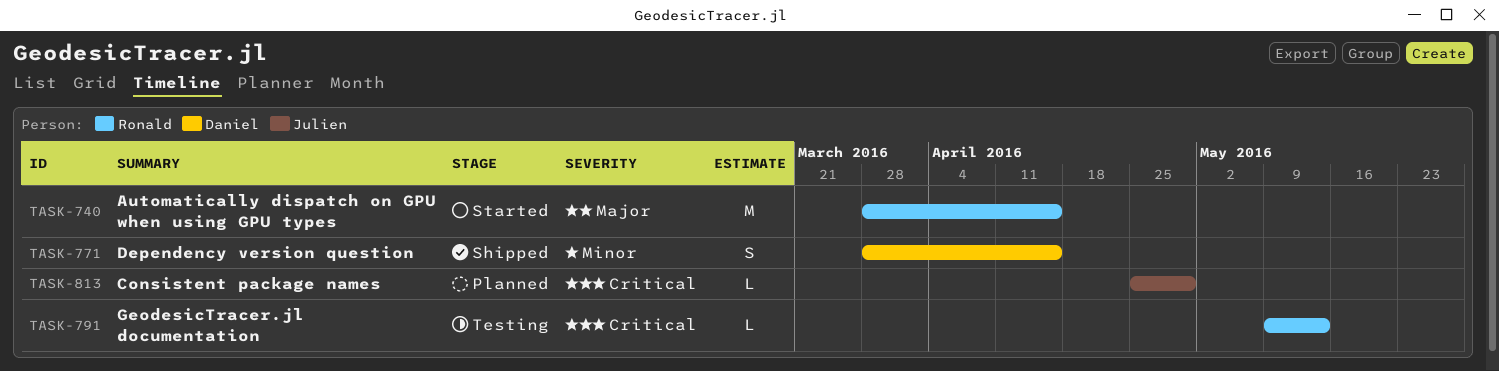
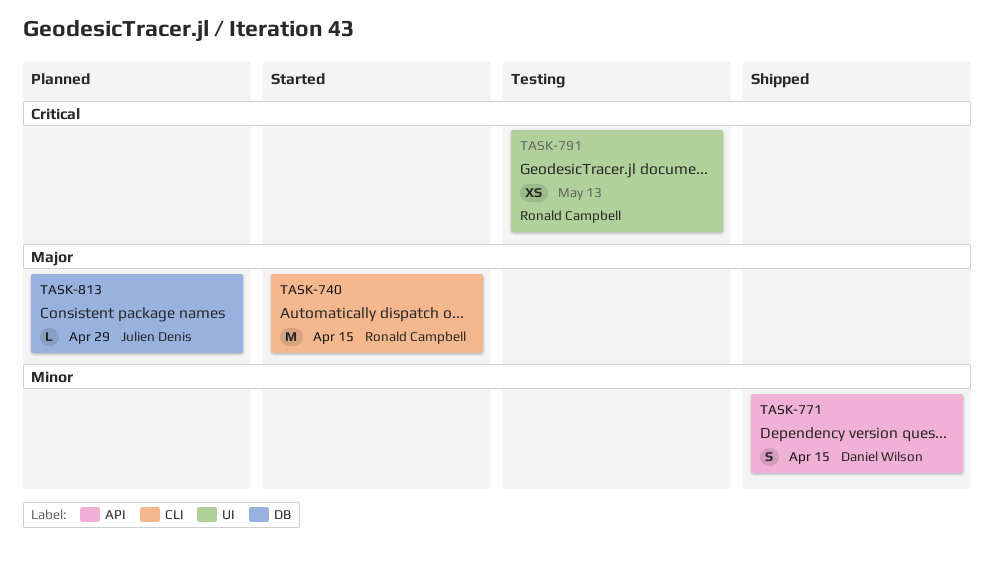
TASK-791, estimate: L -> XS
TASK-813, priority: Critical -> Major

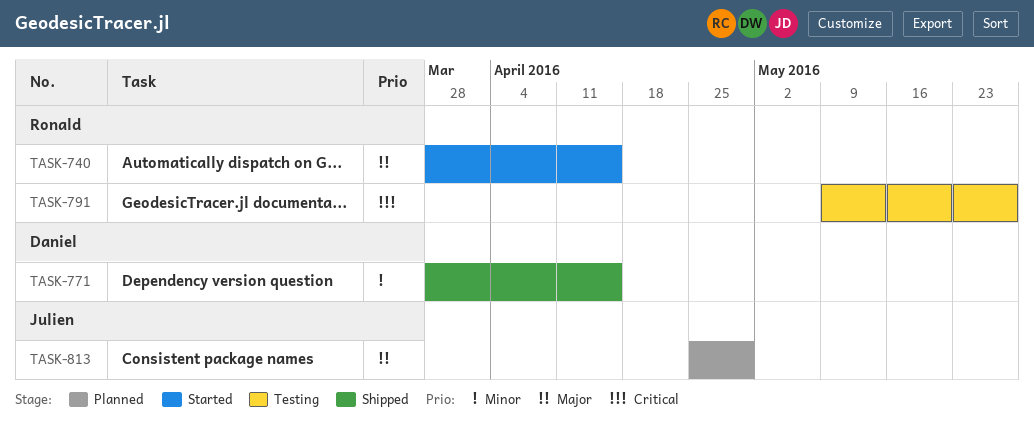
TASK-791, due: May 13 -> May 27

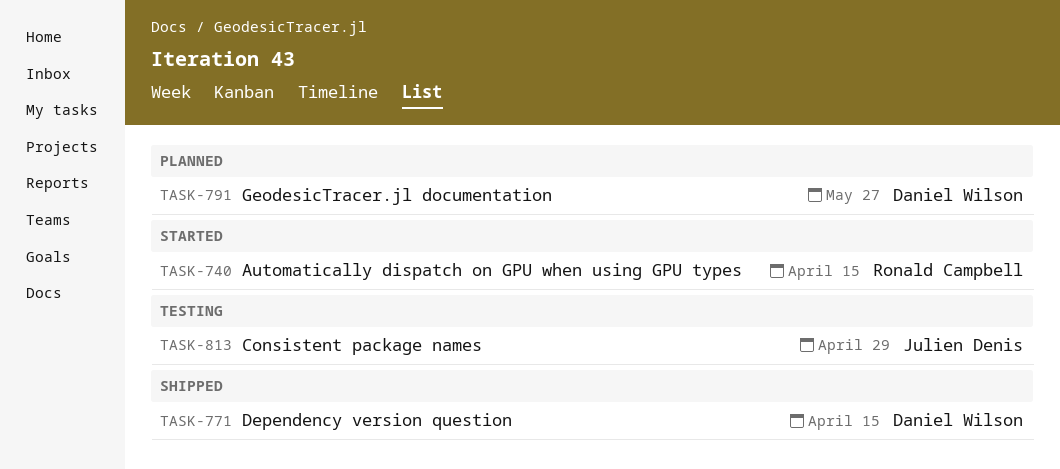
TASK-791, status: Testing -> Planned
TASK-791, owner: Ronald Campbell -> Daniel Wilson
TASK-813, status: Planned -> Testing

